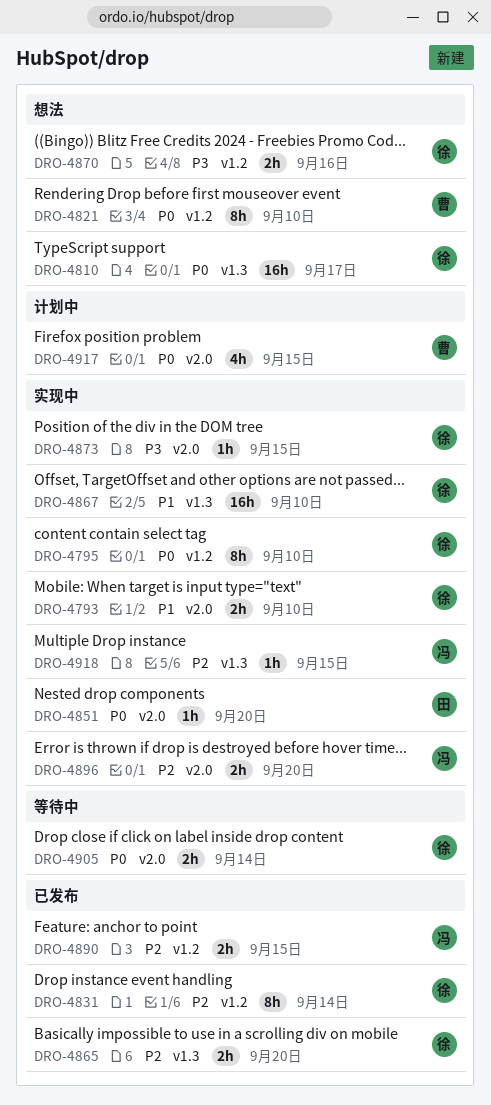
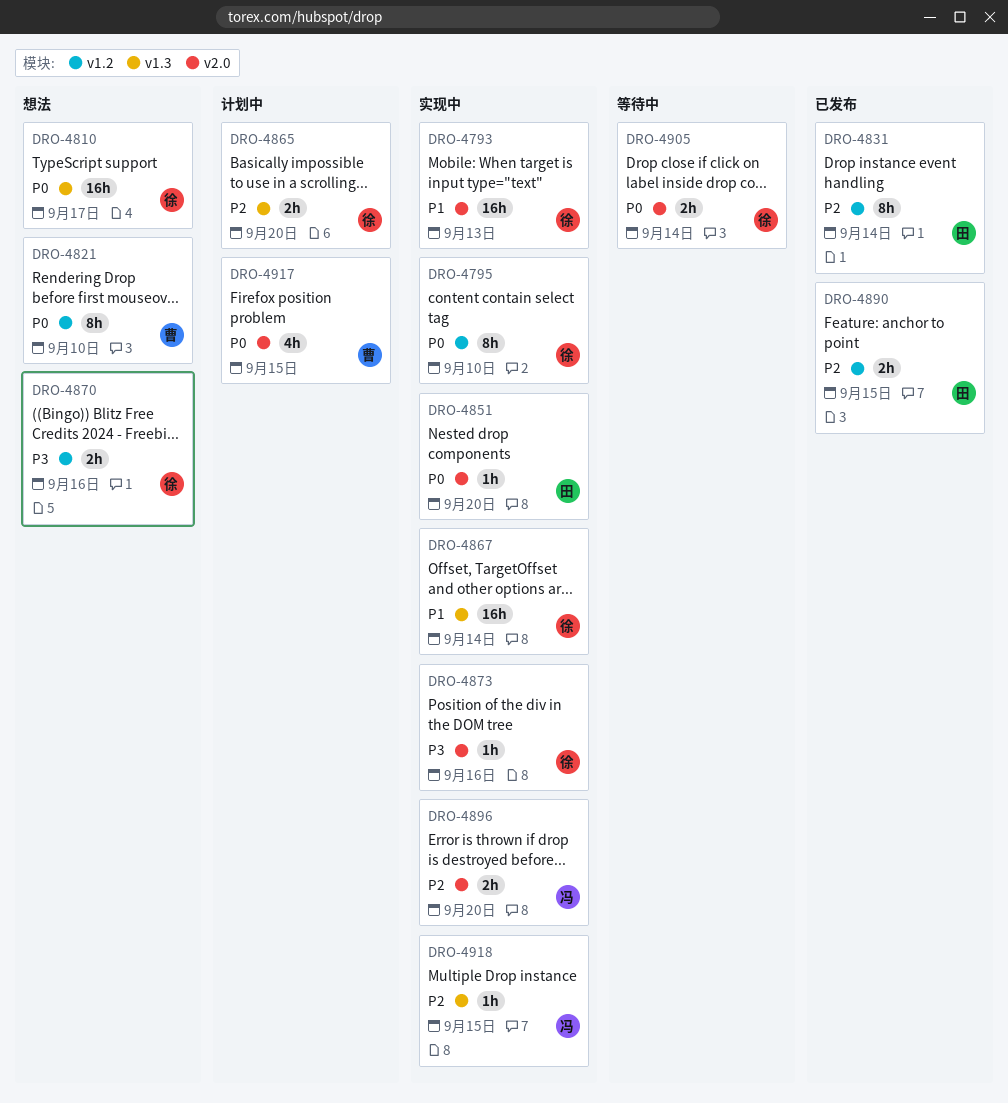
DRO-4793, estimate: 2h -> 16h
DRO-4793, due: Sep 10 -> Sep 13
DRO-4831, owner: 徐 -> 田
DRO-4865, status: 已发布 -> 计划中
DRO-4867, due: Sep 10 -> Sep 14
DRO-4873, due: Sep 15 -> Sep 16
DRO-4890, owner: 冯 -> 田

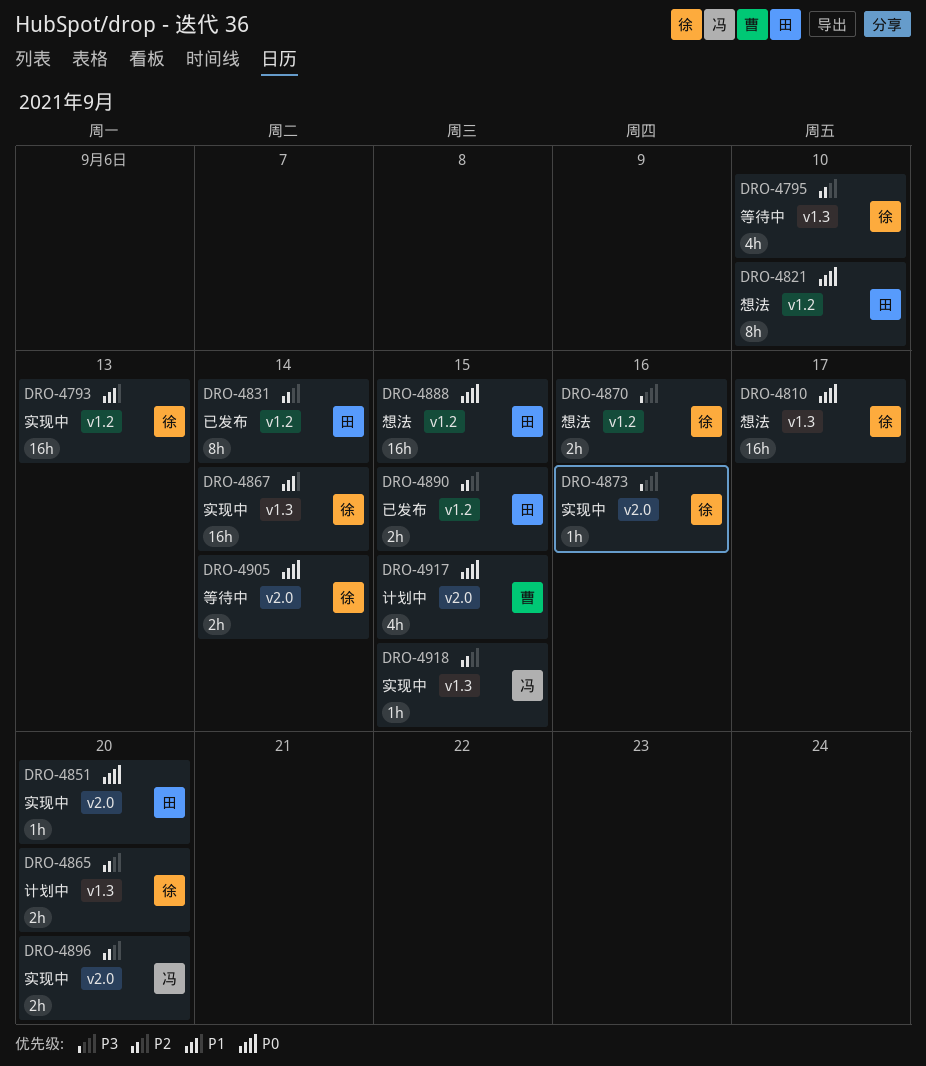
DRO-4793, label: v2.0 -> v1.2
DRO-4795, status: 实现中 -> 等待中
DRO-4795, priority: P0 -> P2
DRO-4795, label: v1.2 -> v1.3
DRO-4795, estimate: 8h -> 4h
DRO-4821, owner: 曹 -> 田
DRO-4888: none -> present

